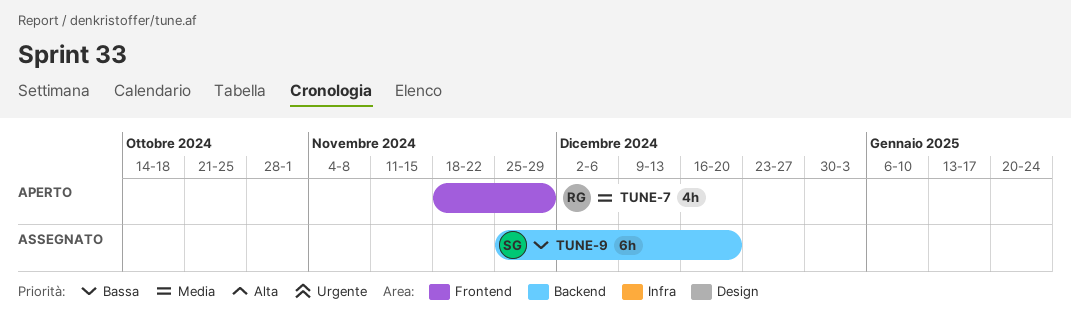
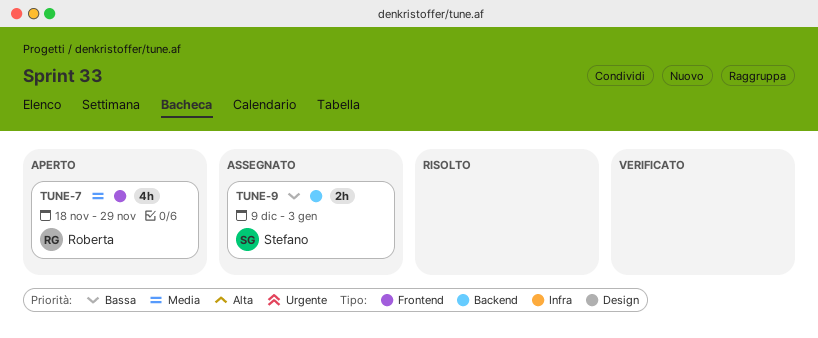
TUNE-9, estimate: 6h -> 2h
TUNE-9, start: Nov 25 -> Dec 9
TUNE-9, due: Dec 20 -> Jan 3

